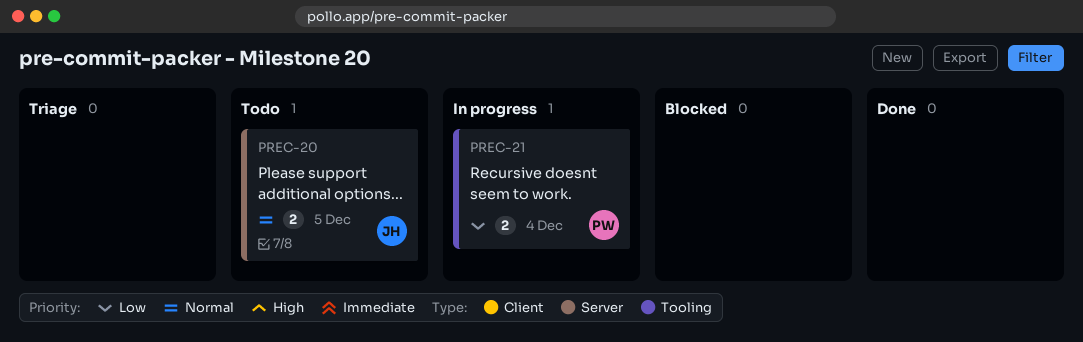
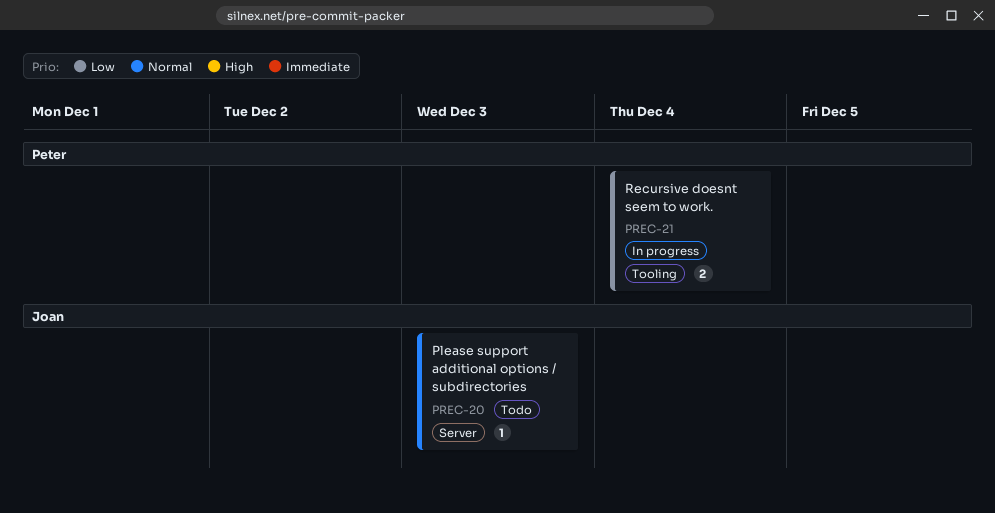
PREC-20, estimate: 2 -> 1
PREC-20, due: Dec 5 -> Dec 3

